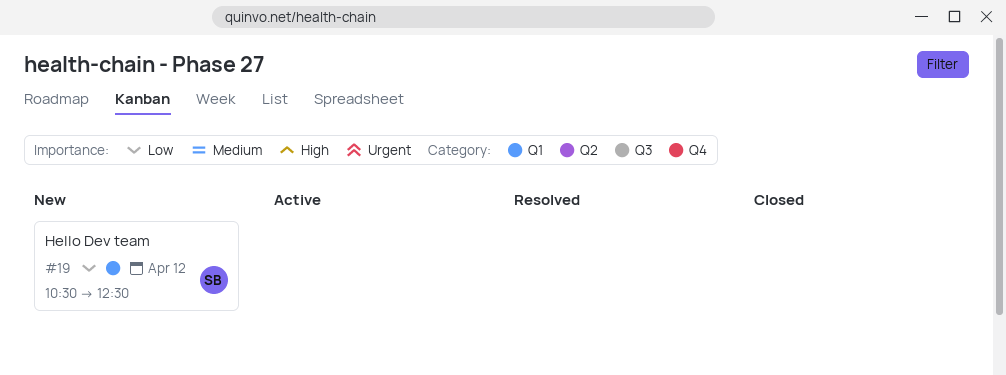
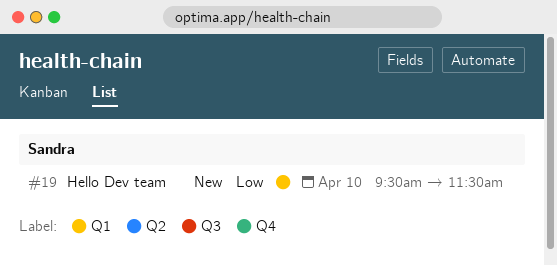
#19, day: Apr 12 -> Apr 10
#19, begins: 10:30 -> 09:30
#19, ends: 12:30 -> 11:30

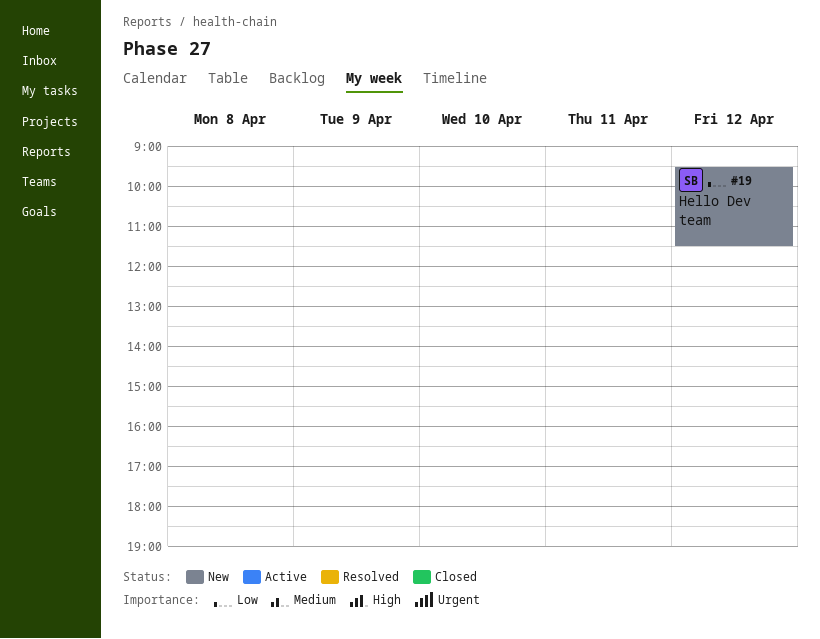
#19, day: Apr 10 -> Apr 12

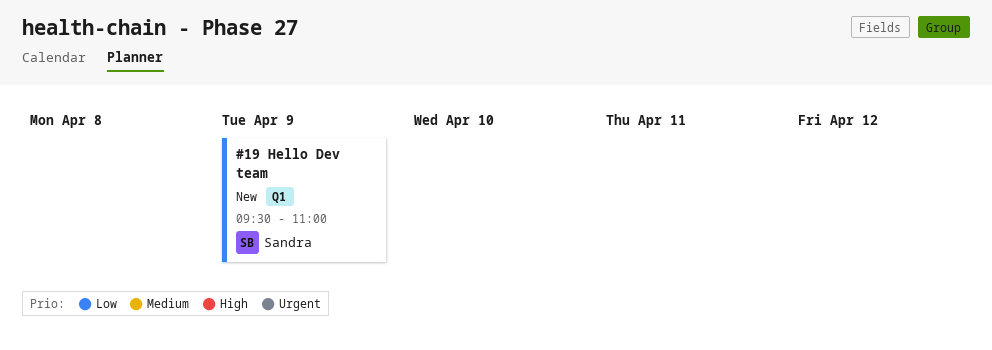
#19, day: Apr 12 -> Apr 9
#19, ends: 11:30 -> 11:00

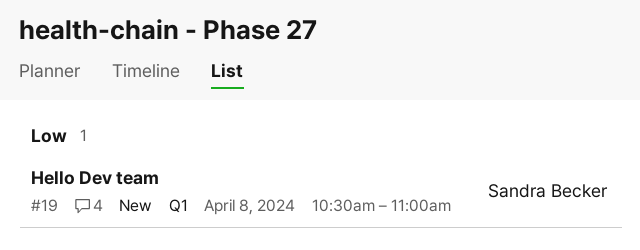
#19, day: Apr 9 -> Apr 8
#19, begins: 09:30 -> 10:30

